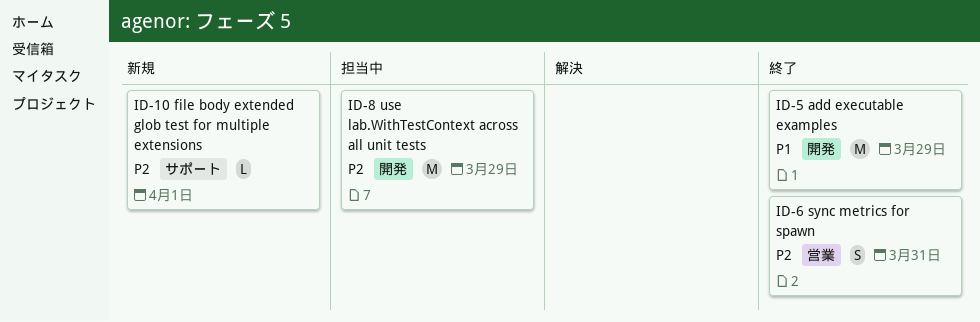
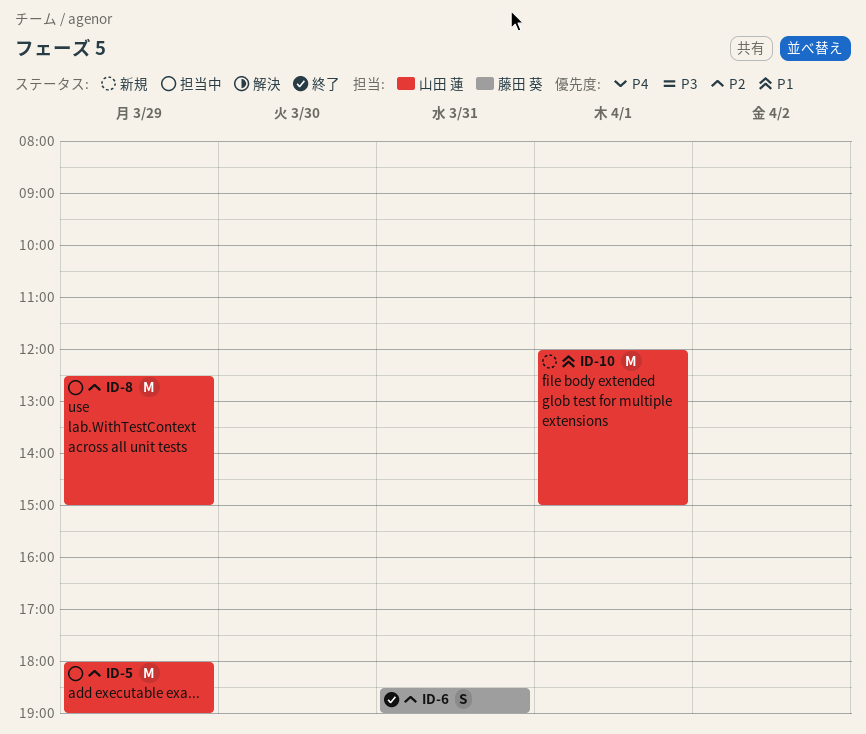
ID-5, status: 終了 -> 担当中
ID-5, priority: P1 -> P2
ID-10, priority: P2 -> P1
ID-10, estimate: L -> M

